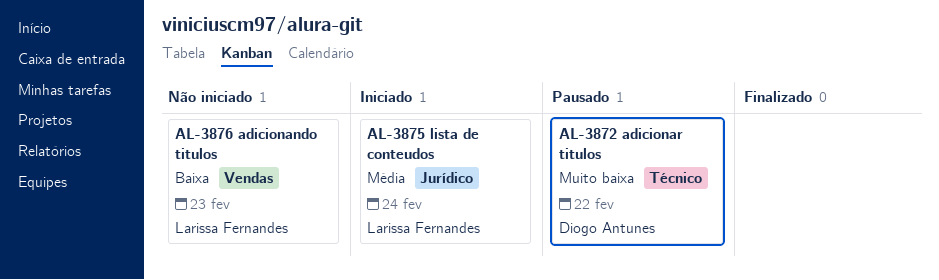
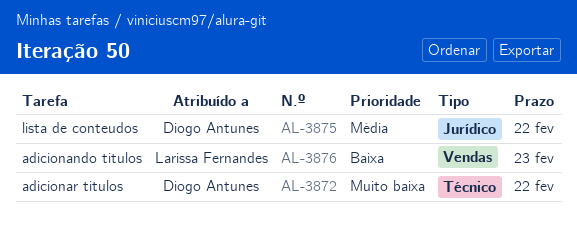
AL-3875, owner: Larissa Fernandes -> Diogo Antunes
AL-3875, due: Feb 24 -> Feb 22

